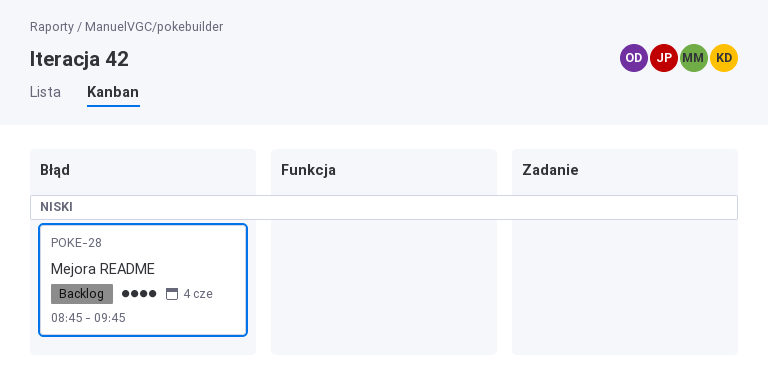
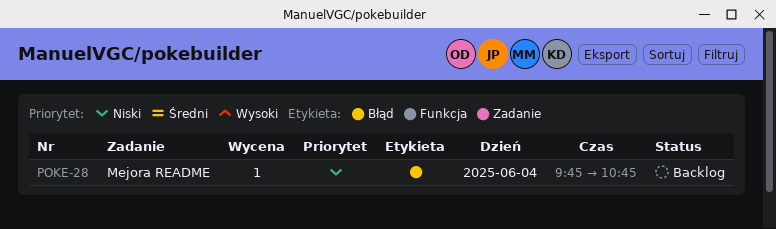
POKE-28, estimate: 4 -> 1
POKE-28, begins: 08:45 -> 09:45
POKE-28, ends: 09:45 -> 10:45

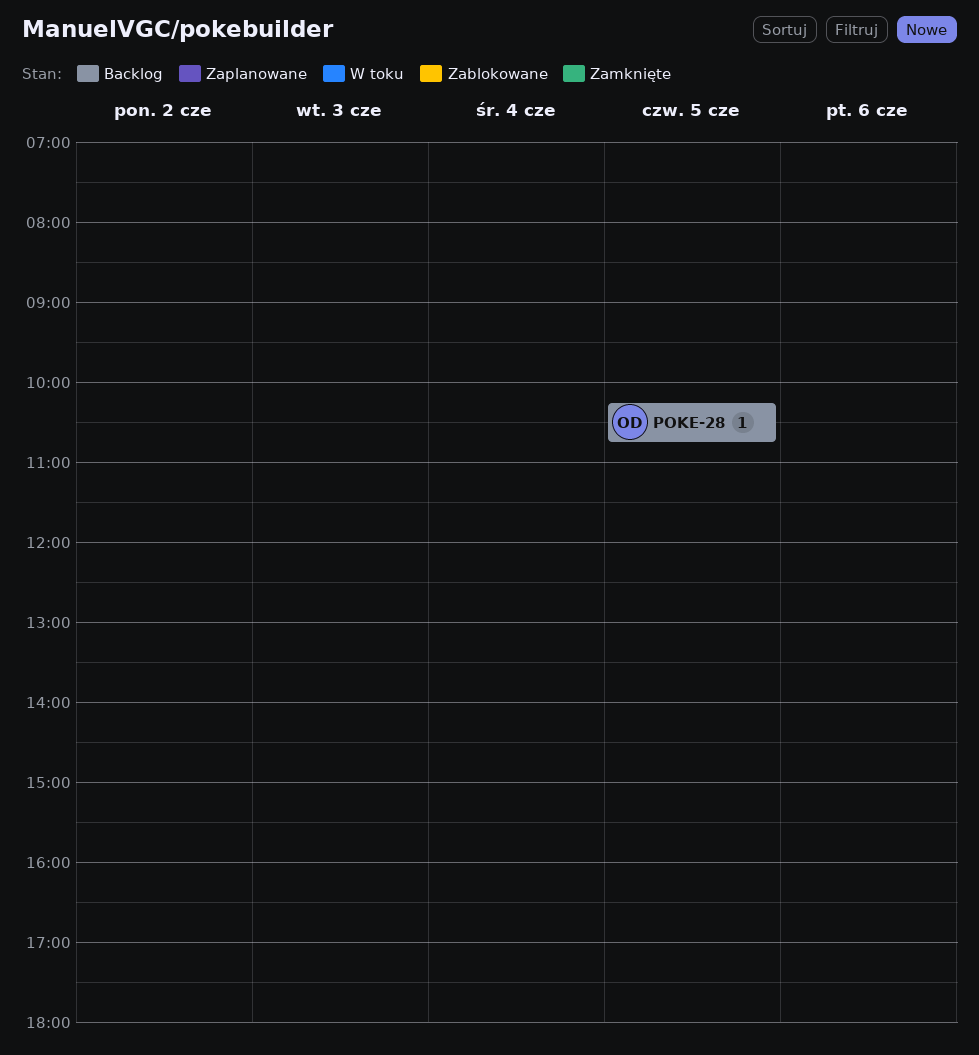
POKE-28, day: Jun 4 -> Jun 5
POKE-28, begins: 09:45 -> 10:15

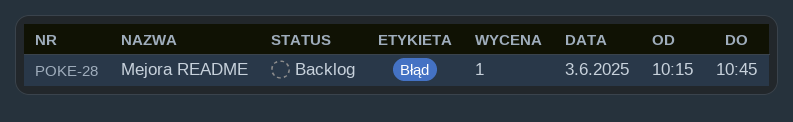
POKE-28, day: Jun 5 -> Jun 3

